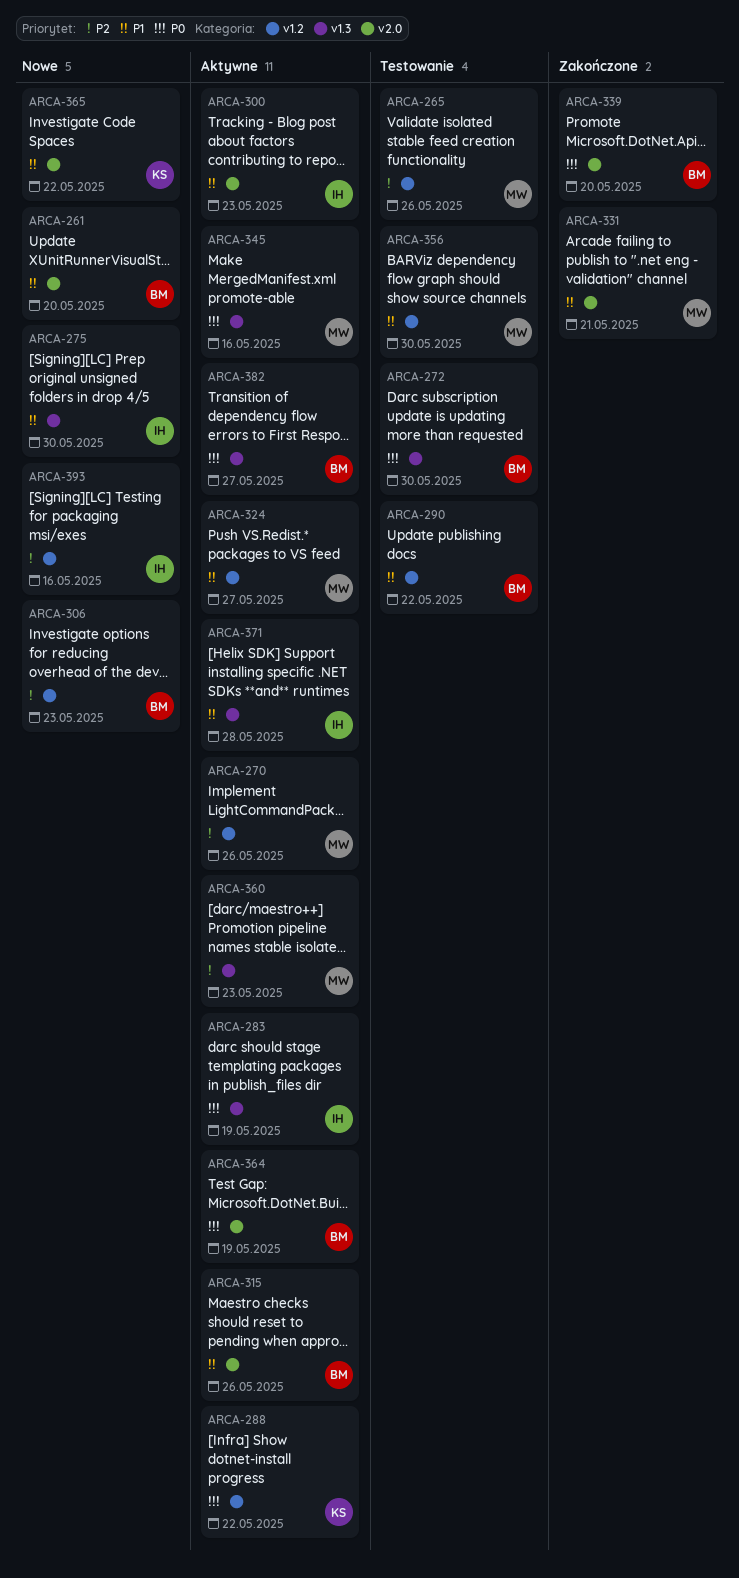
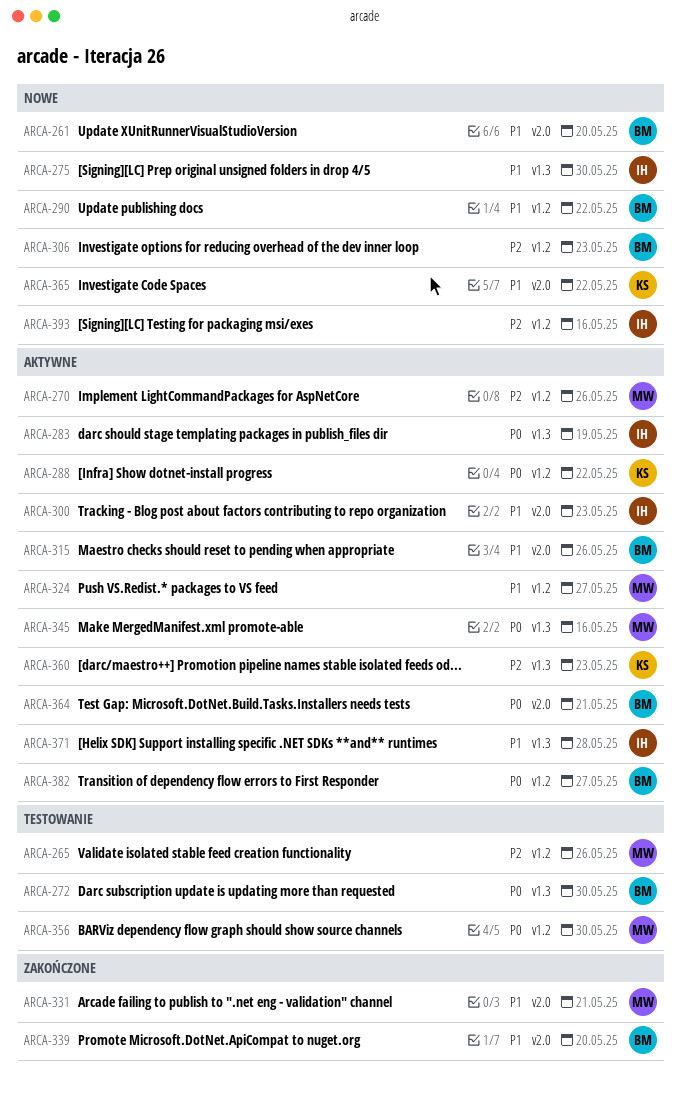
ARCA-290, status: Testowanie -> Nowe
ARCA-339, priority: P0 -> P1
ARCA-356, priority: P1 -> P0
ARCA-360, owner: MW -> KS
ARCA-364, due: May 19 -> May 21
ARCA-382, label: v1.3 -> v1.2

